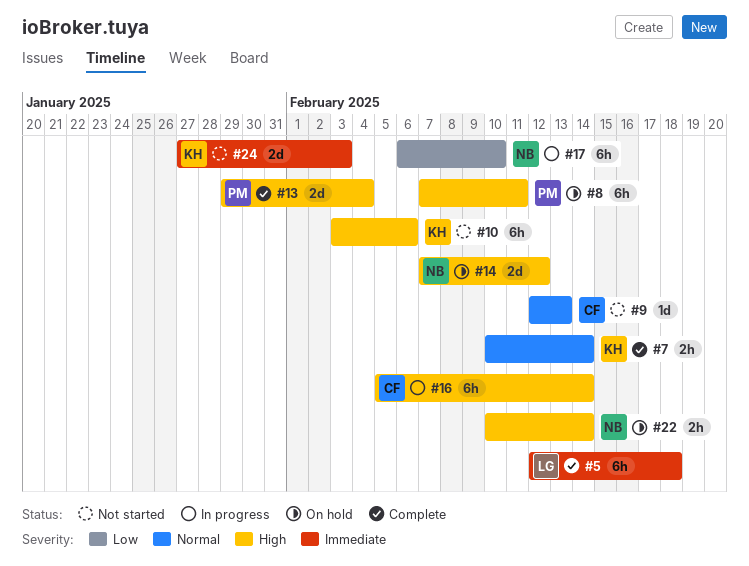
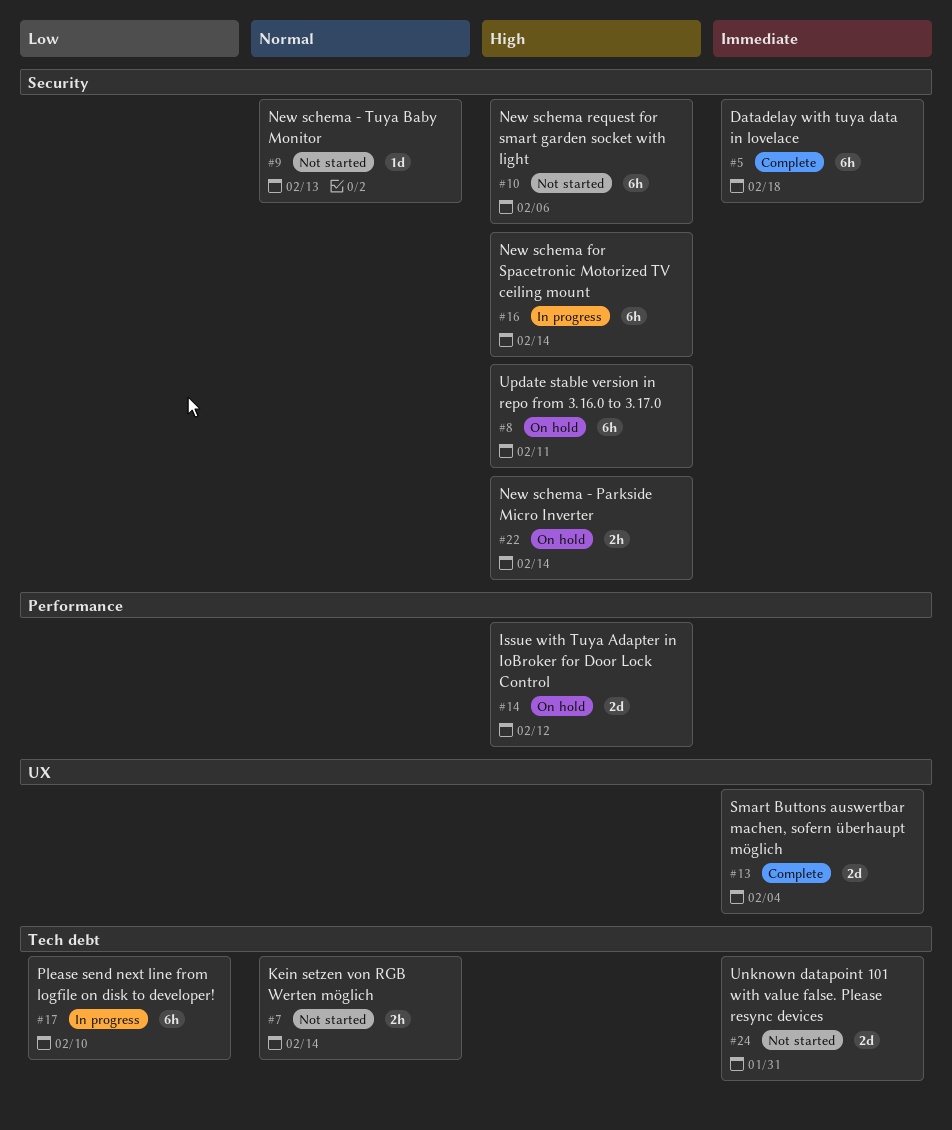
#7, status: Complete -> Not started
#13, priority: High -> Immediate
#24, due: Feb 3 -> Jan 31

